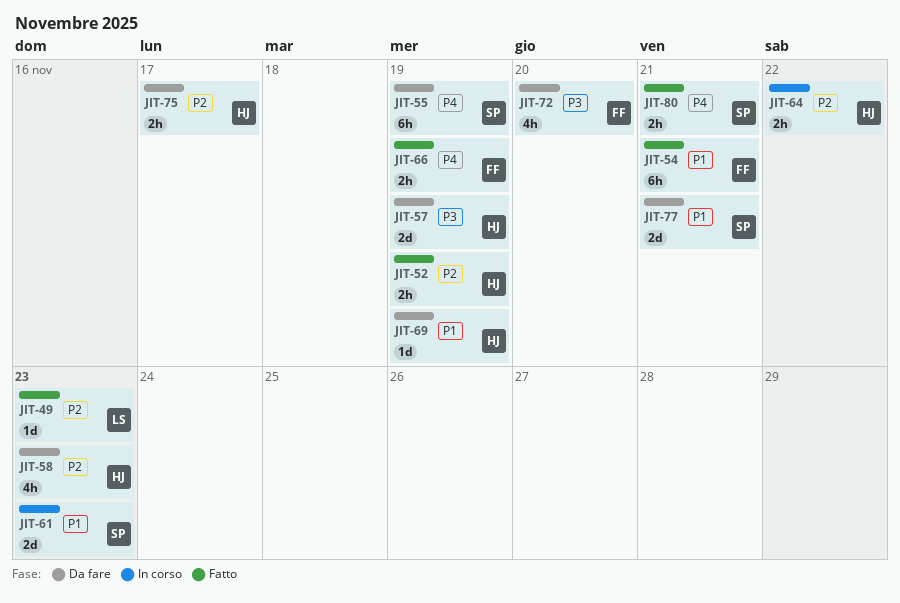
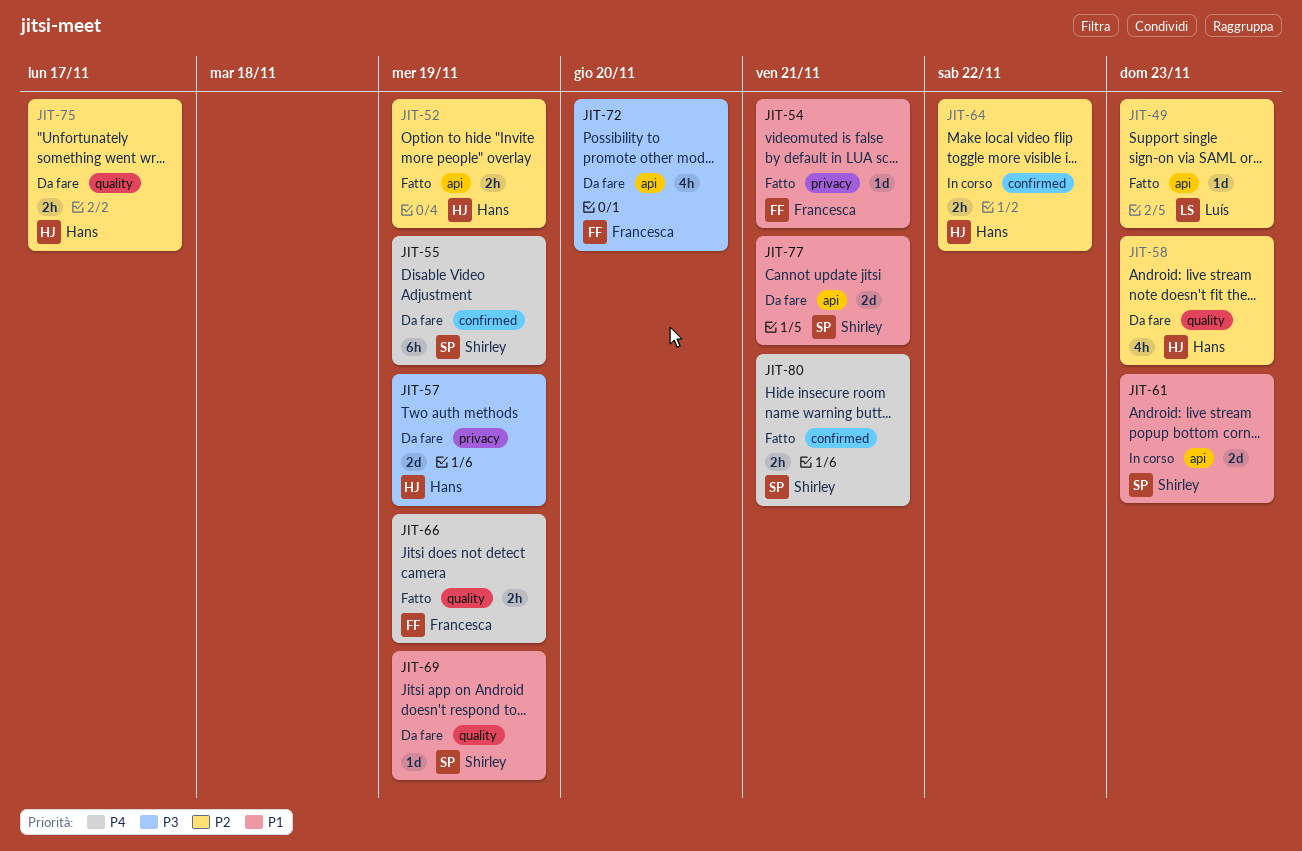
JIT-54, estimate: 6h -> 1d
JIT-69, owner: Hans -> Shirley

